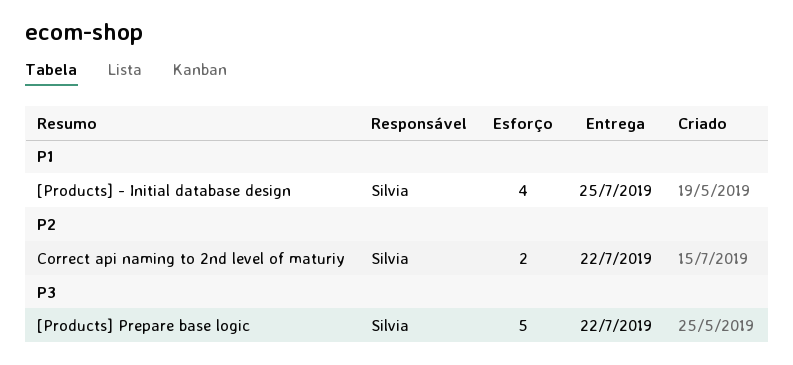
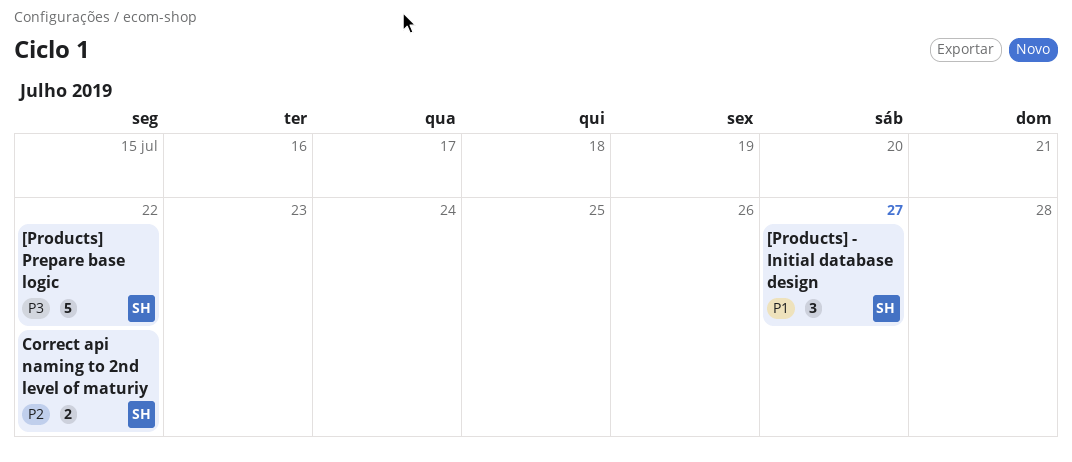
[Products] - Initial database design, estimate: 4 -> 3
[Products] - Initial database design, due: Jul 25 -> Jul 27

